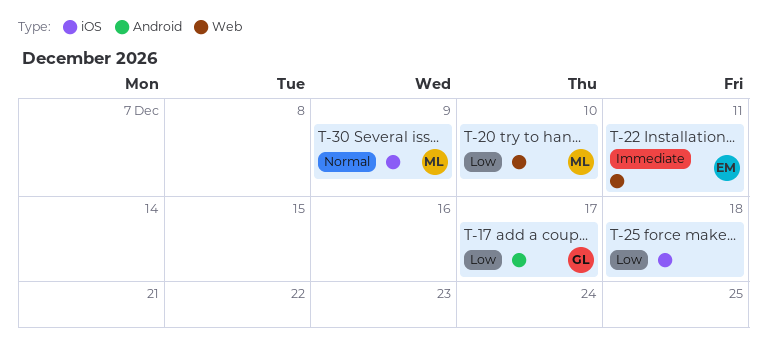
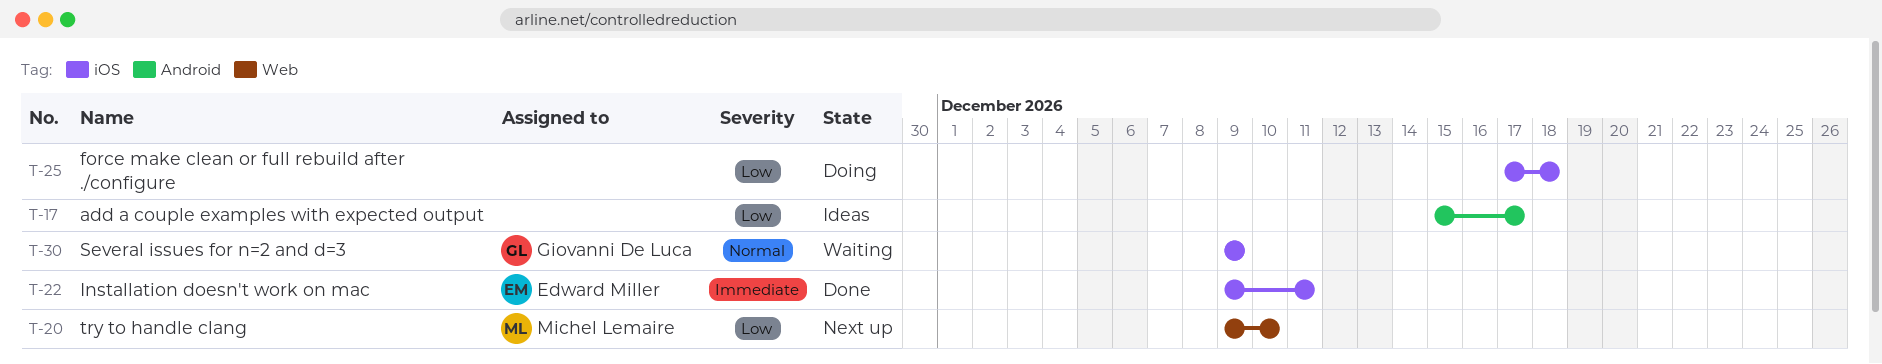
T-17, owner: Giovanni De Luca -> none
T-22, label: Web -> iOS
T-30, owner: Michel Lemaire -> Giovanni De Luca

